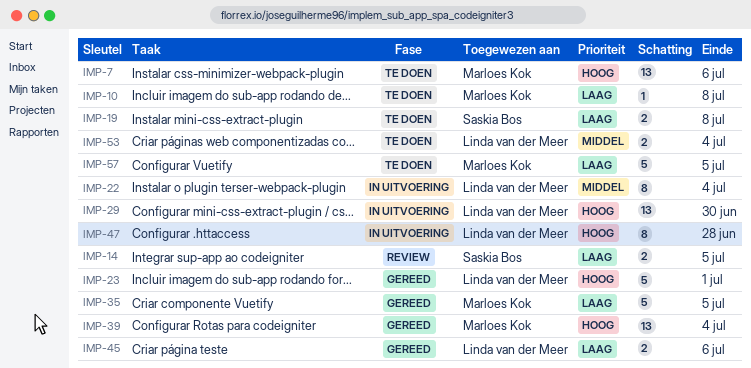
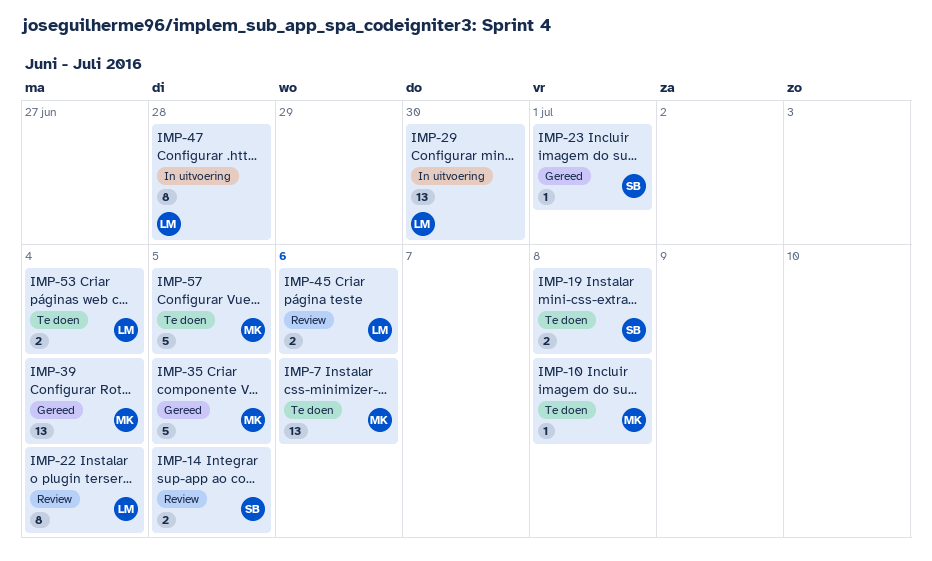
IMP-22, status: In uitvoering -> Review
IMP-23, owner: Linda van der Meer -> Saskia Bos
IMP-23, estimate: 5 -> 1
IMP-45, status: Gereed -> Review

